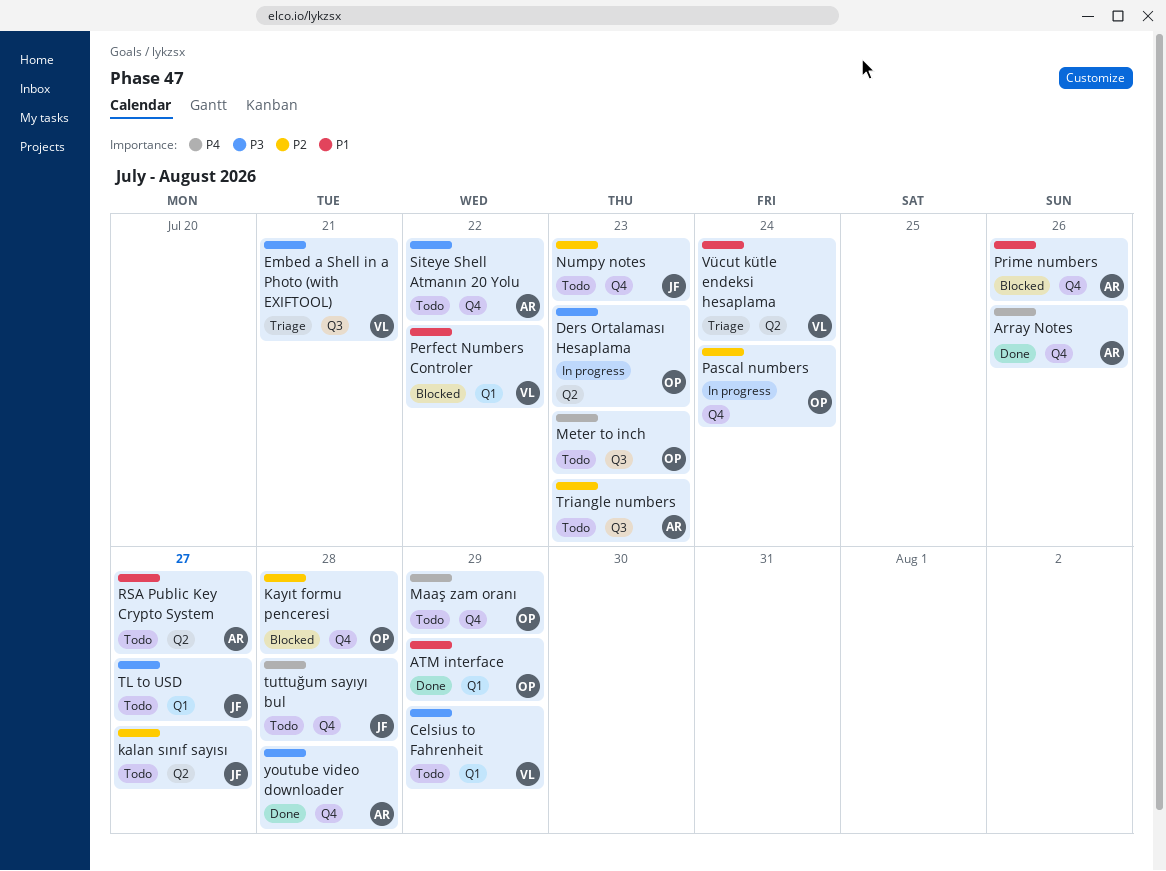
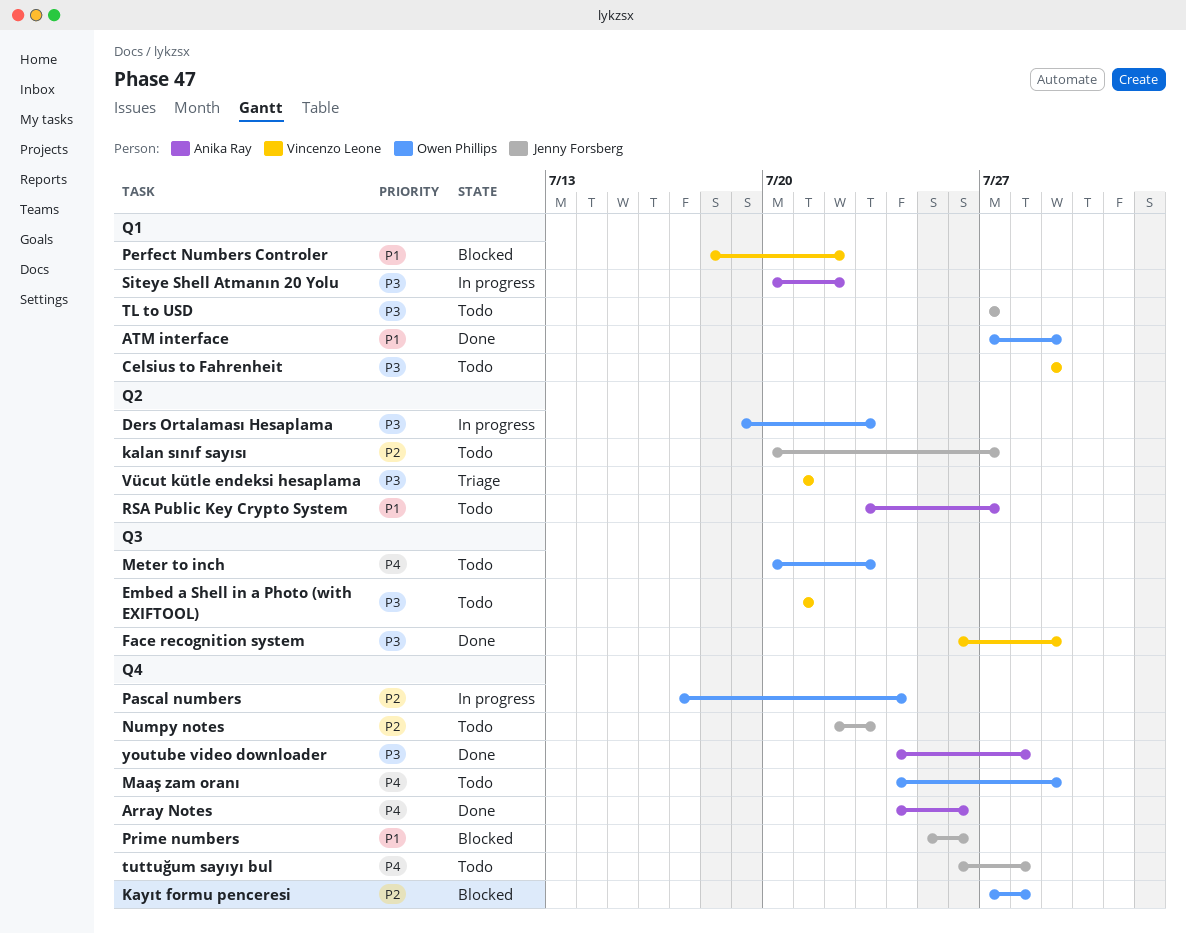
Embed a Shell in a Photo (with EXIFTOOL), status: Triage -> Todo
Face recognition system: none -> present
Prime numbers, owner: Anika Ray -> Jenny Forsberg
Siteye Shell Atmanın 20 Yolu, status: Todo -> In progress
Siteye Shell Atmanın 20 Yolu, label: Q4 -> Q1
Triangle numbers: present -> none
Vücut kütle endeksi hesaplama, priority: P1 -> P3
Vücut kütle endeksi hesaplama, due: Jul 24 -> Jul 21

